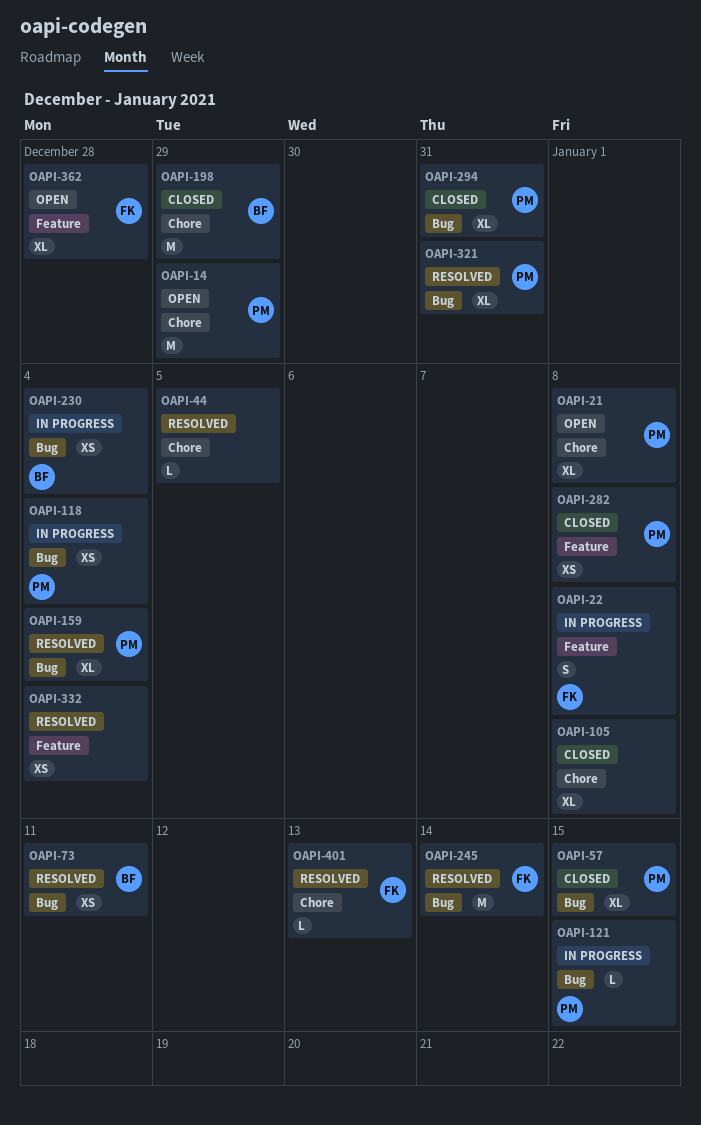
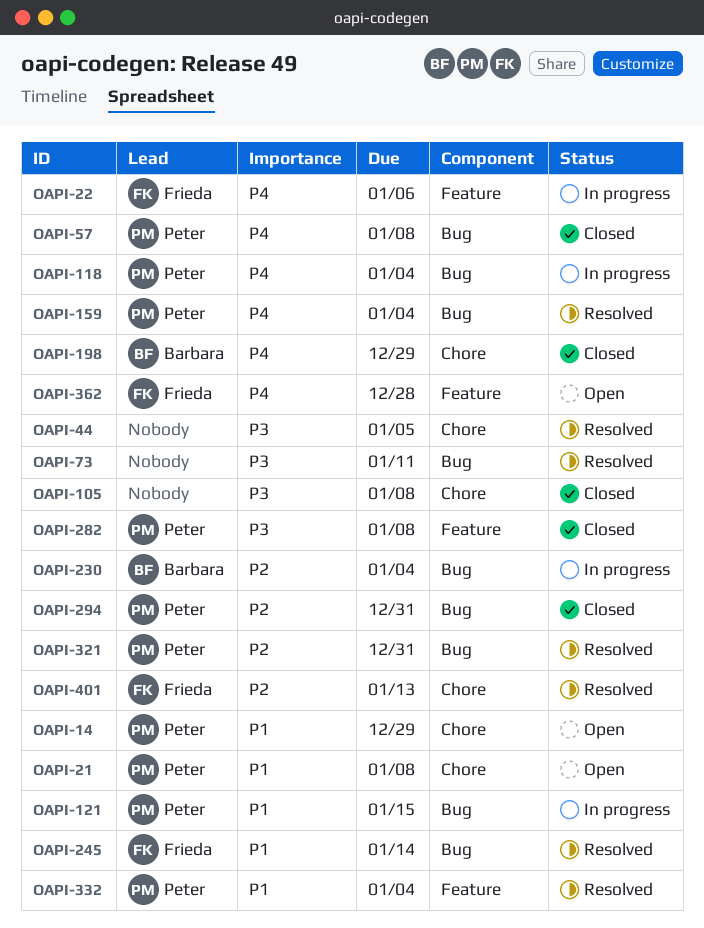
OAPI-22, due: Jan 8 -> Jan 6
OAPI-57, due: Jan 15 -> Jan 8
OAPI-73, owner: Barbara -> none
OAPI-332, owner: none -> Peter

